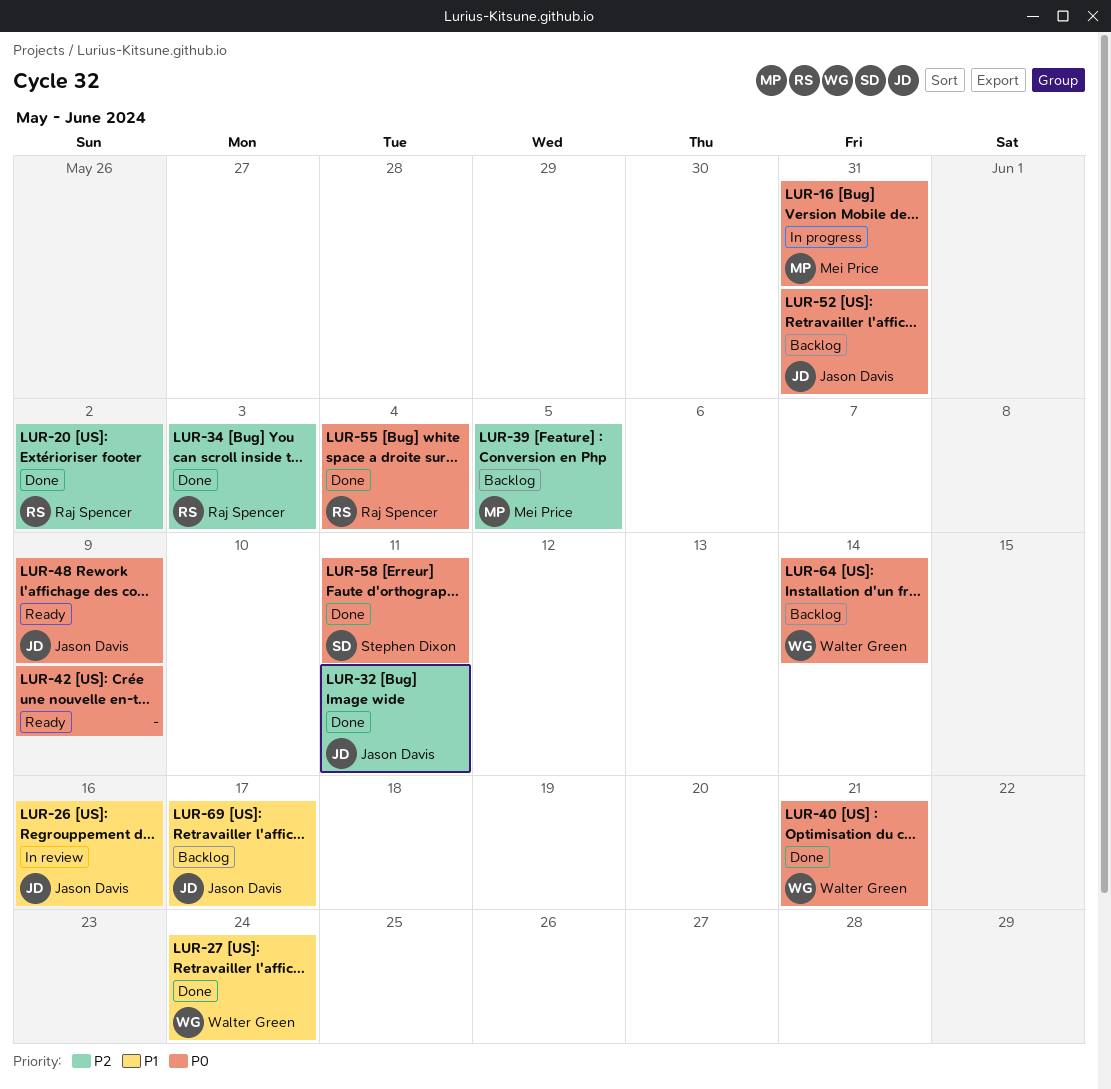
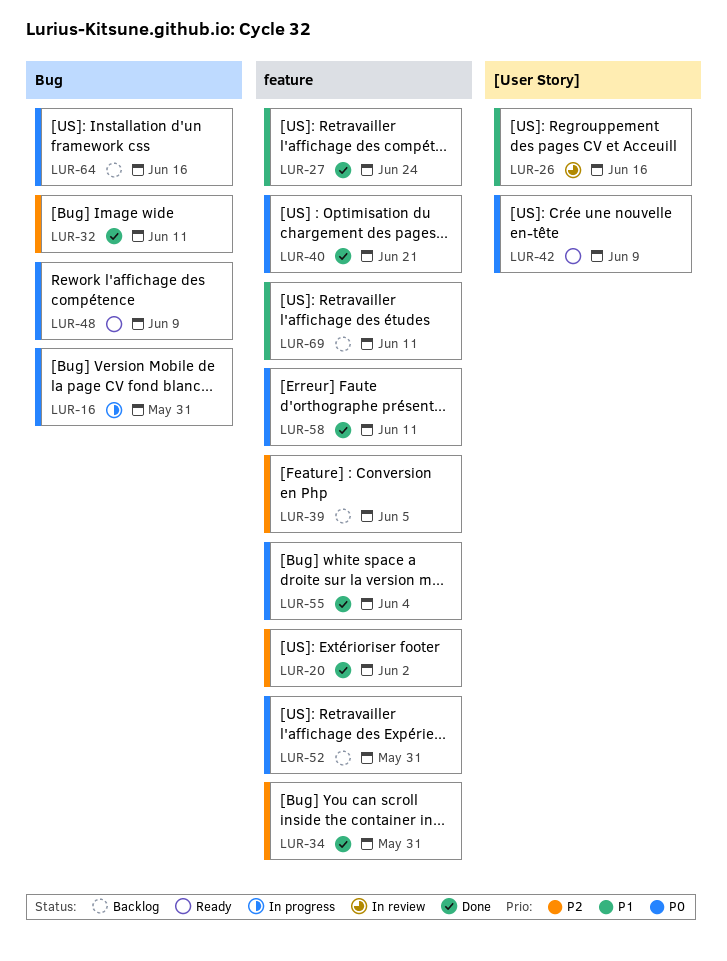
LUR-34, due: Jun 3 -> May 31
LUR-64, due: Jun 14 -> Jun 16
LUR-69, due: Jun 17 -> Jun 11

